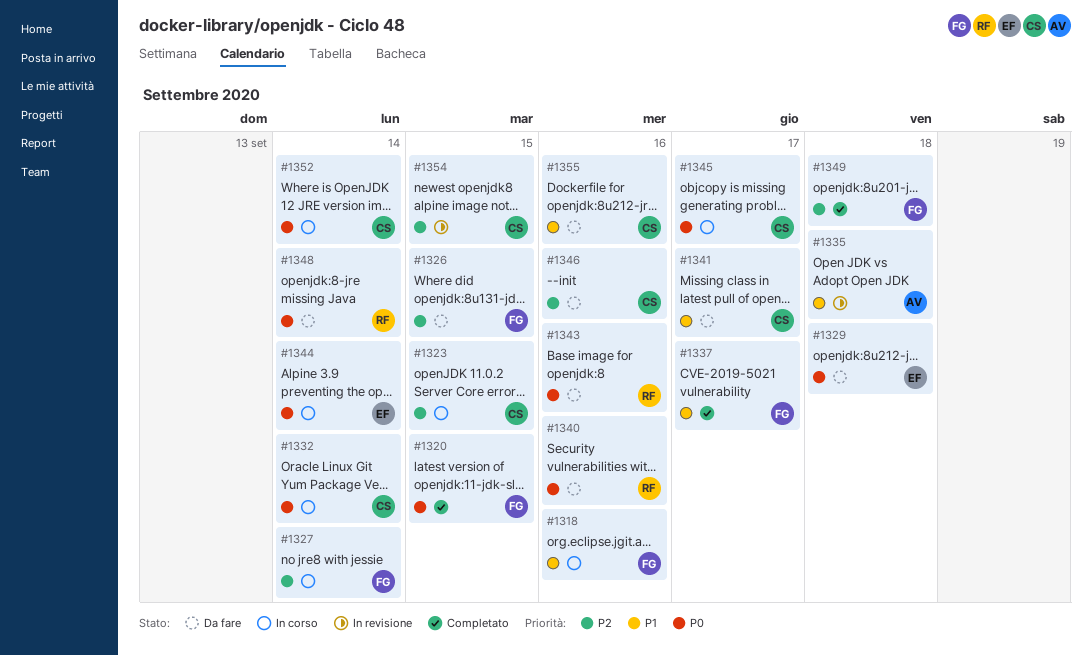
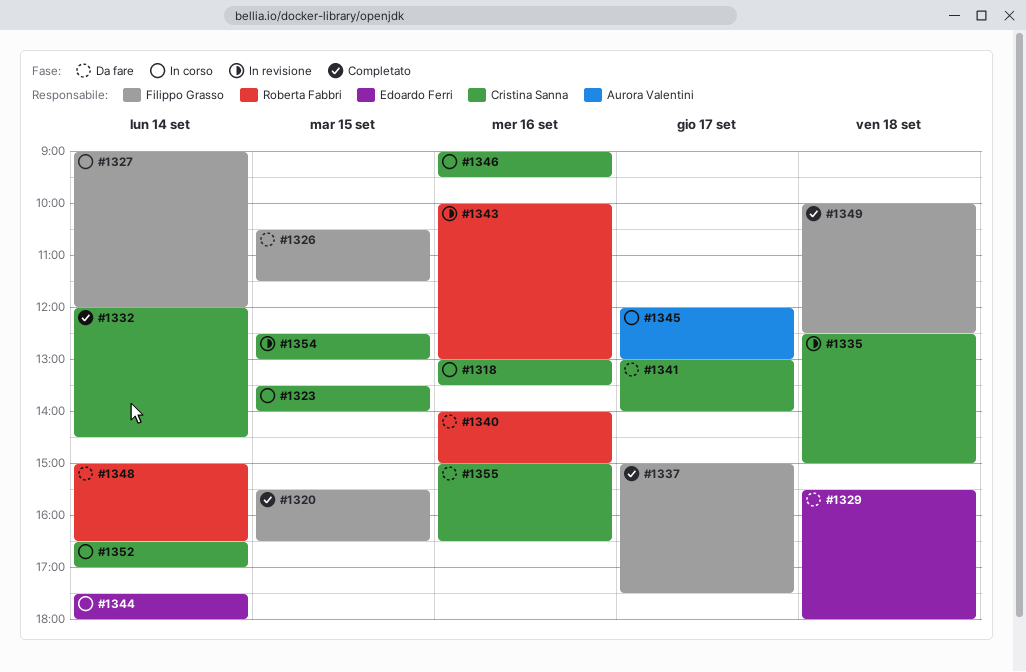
#1318, owner: Filippo Grasso -> Cristina Sanna
#1332, status: In corso -> Completato
#1335, owner: Aurora Valentini -> Cristina Sanna
#1343, status: Da fare -> In revisione
#1345, owner: Cristina Sanna -> Aurora Valentini
#1346, status: Da fare -> In corso

